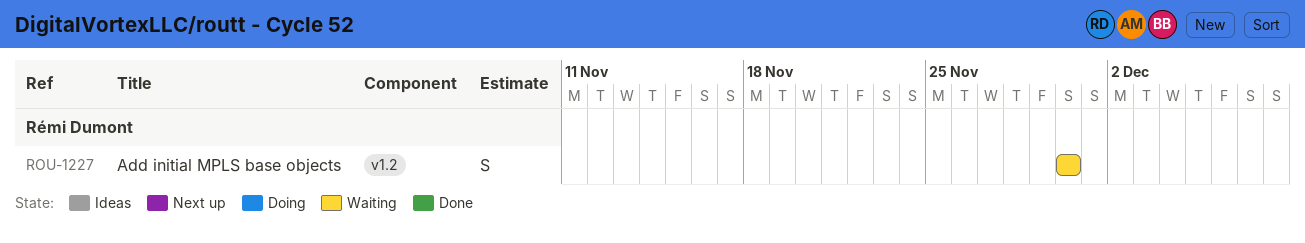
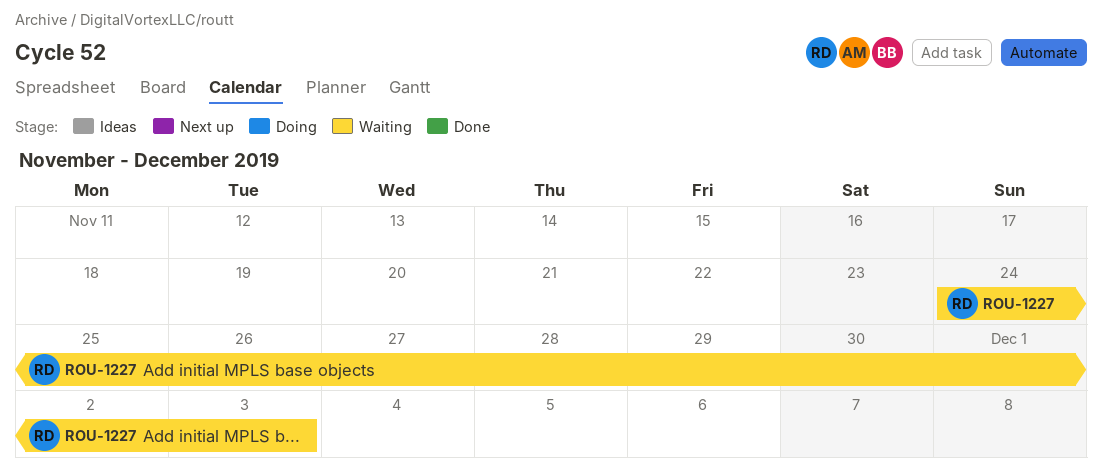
ROU-1227, start: Nov 30 -> Nov 24
ROU-1227, due: Nov 30 -> Dec 3

